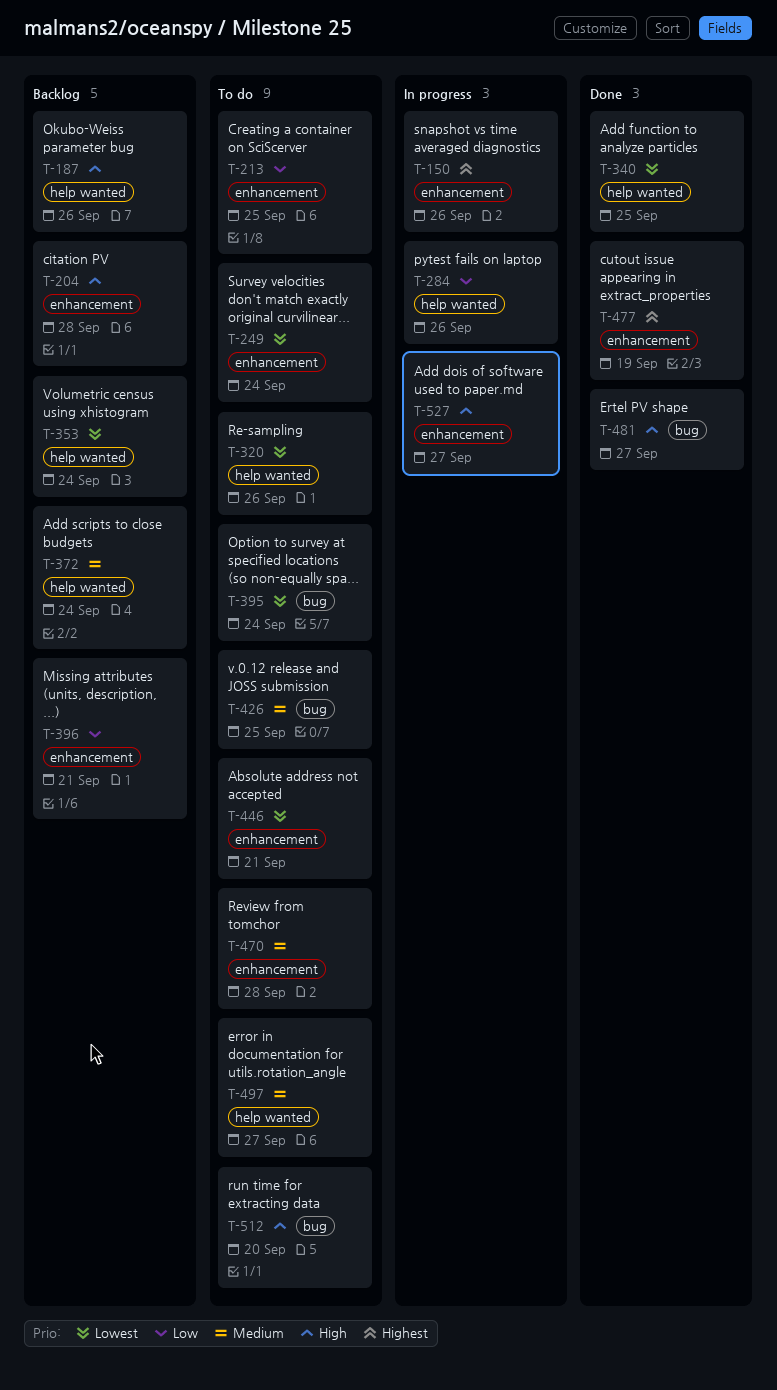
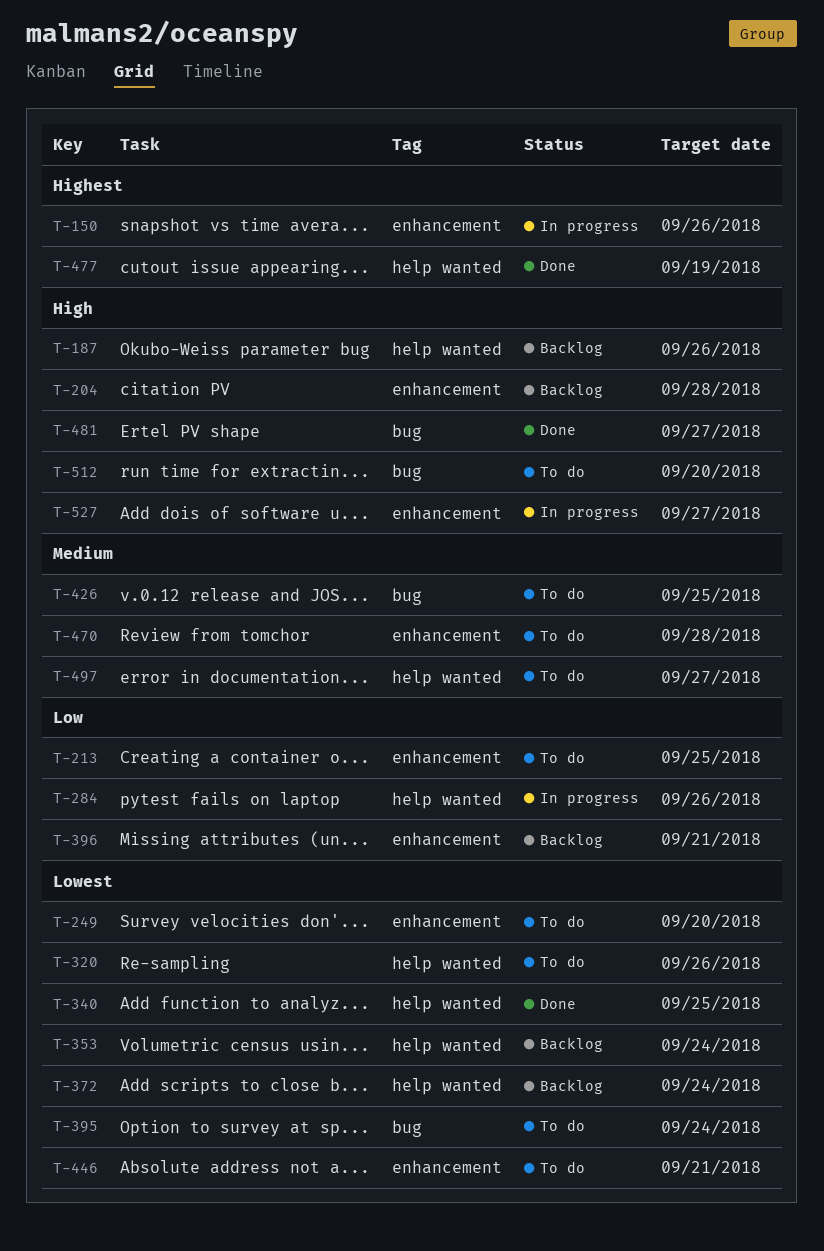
T-249, due: Sep 24 -> Sep 20
T-372, priority: Medium -> Lowest
T-477, label: enhancement -> help wanted

